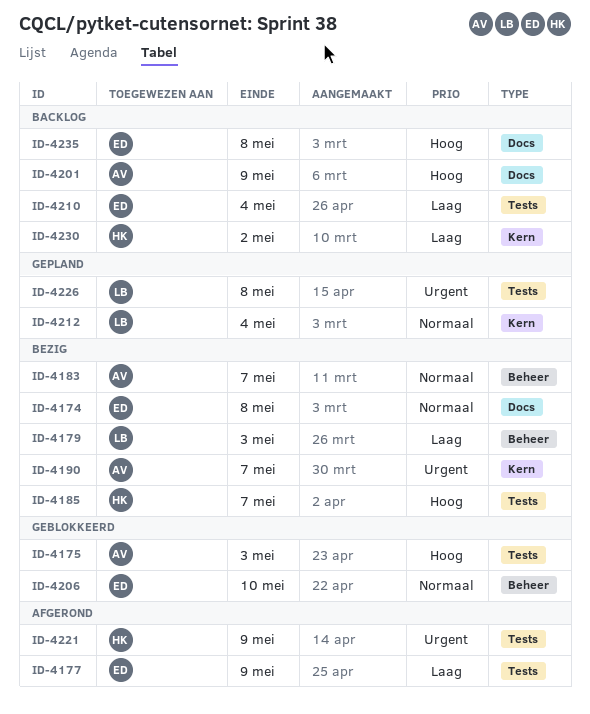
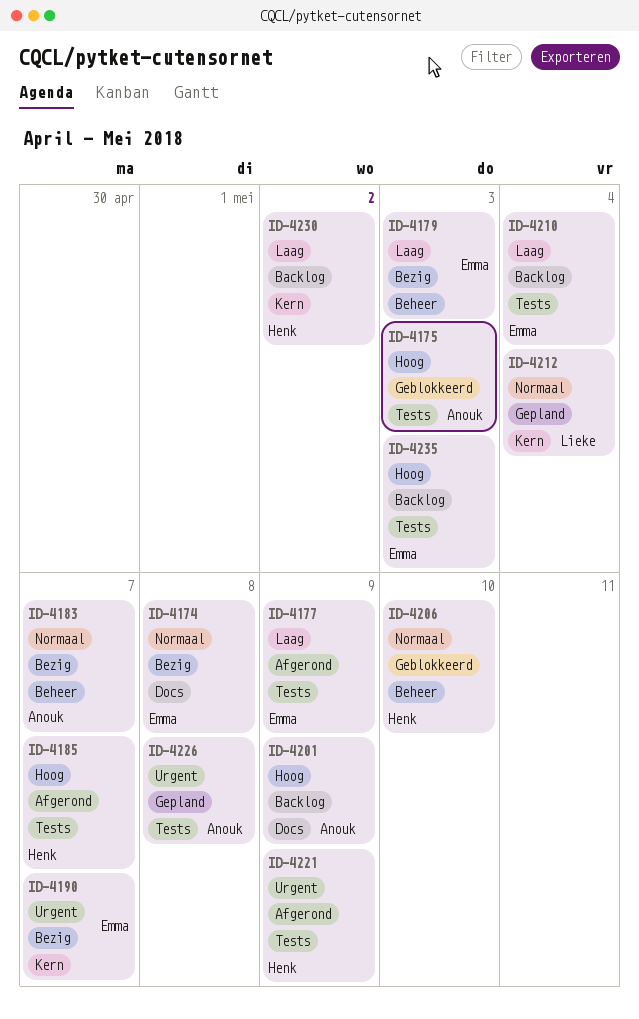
ID-4179, owner: Lieke -> Emma
ID-4185, status: Bezig -> Afgerond
ID-4190, owner: Anouk -> Emma
ID-4206, owner: Emma -> Henk
ID-4226, owner: Lieke -> Anouk
ID-4235, label: Docs -> Tests
ID-4235, due: May 8 -> May 3

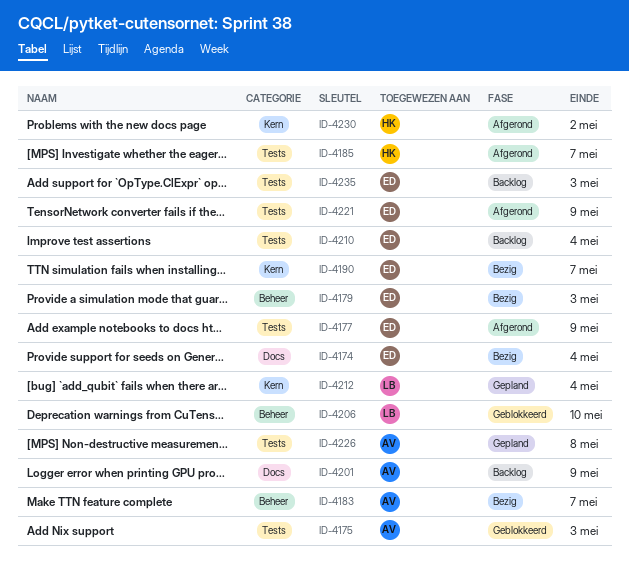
ID-4174, due: May 8 -> May 4
ID-4206, owner: Henk -> Lieke
ID-4221, owner: Henk -> Emma
ID-4230, status: Backlog -> Afgerond

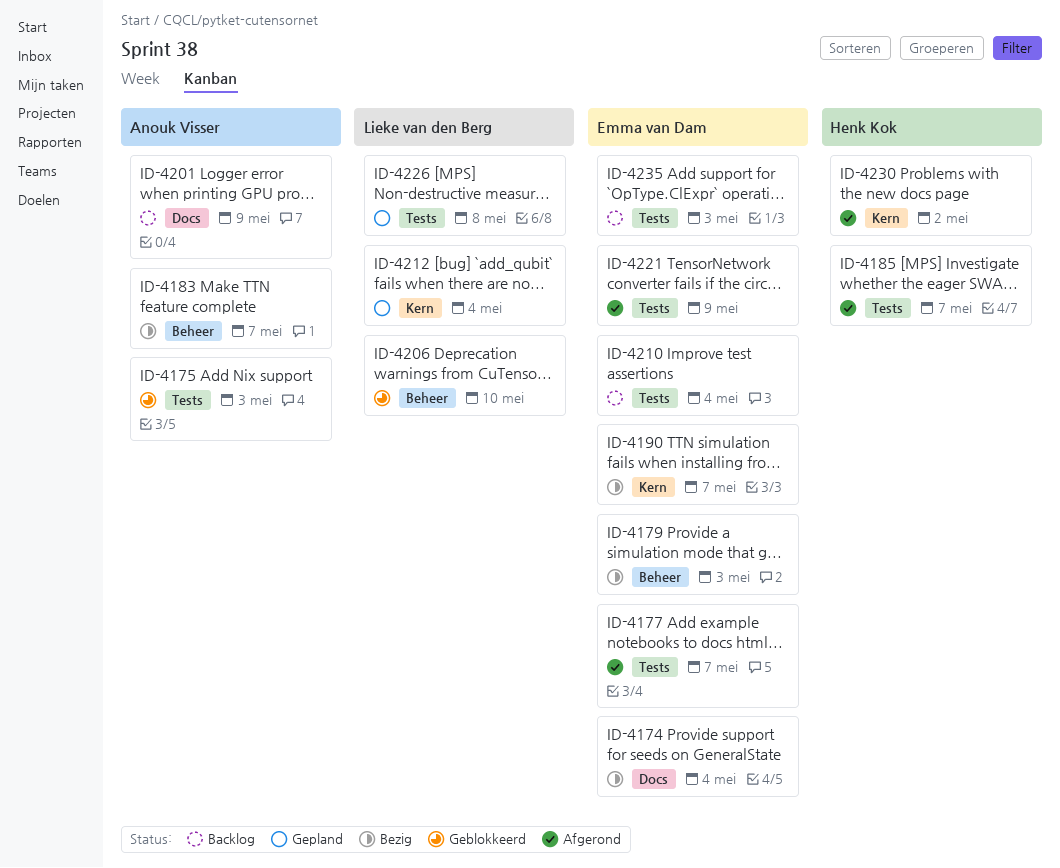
ID-4177, due: May 9 -> May 7
ID-4226, owner: Anouk Visser -> Lieke van den Berg

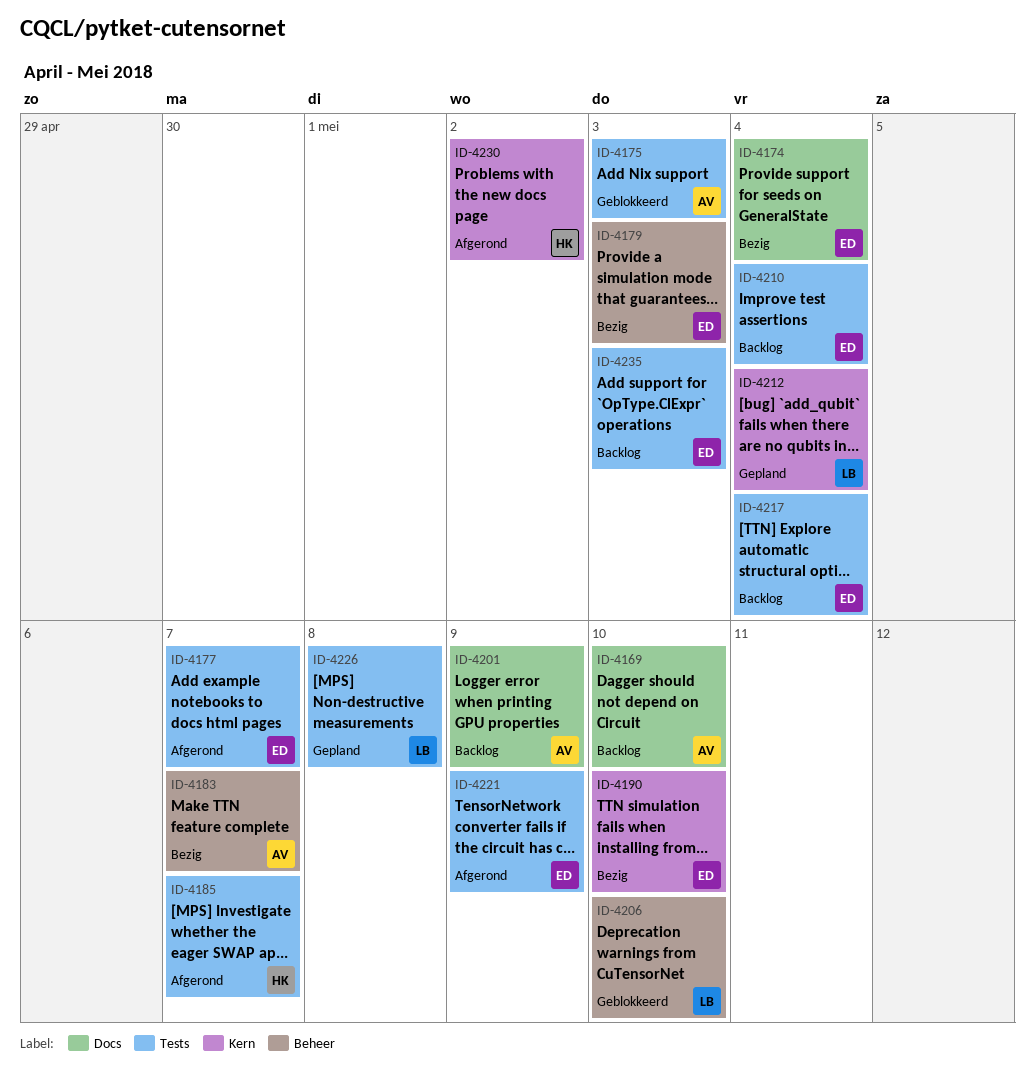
ID-4169: none -> present
ID-4190, due: May 7 -> May 10
ID-4217: none -> present

